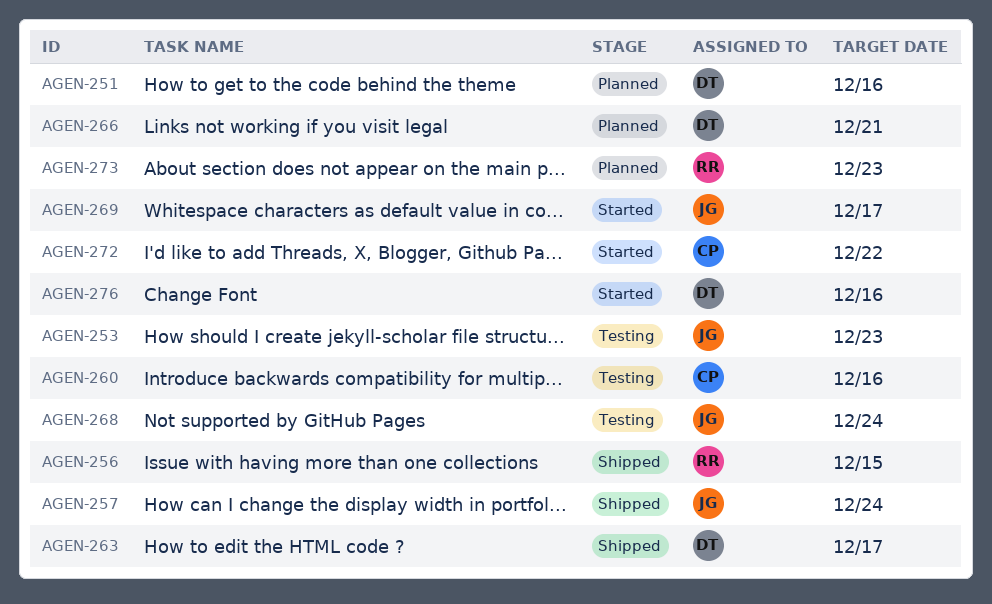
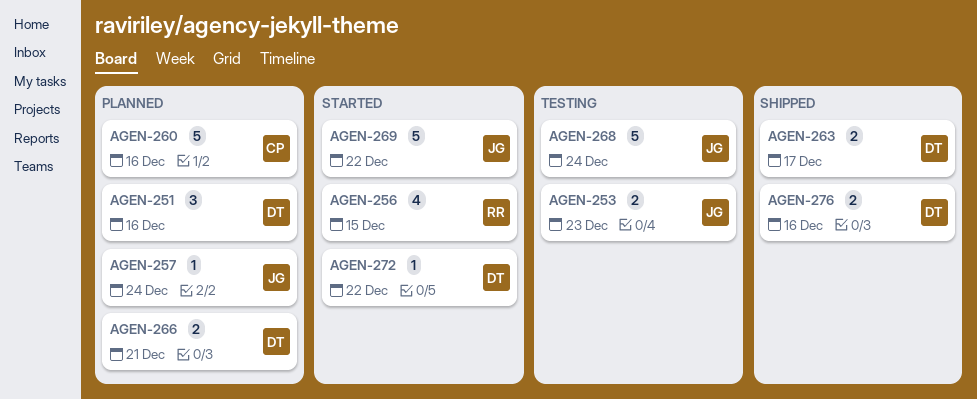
AGEN-256, status: Shipped -> Started
AGEN-257, status: Shipped -> Planned
AGEN-260, status: Testing -> Planned
AGEN-269, due: Dec 17 -> Dec 22
AGEN-272, owner: CP -> DT
AGEN-273: present -> none
AGEN-276, status: Started -> Shipped

